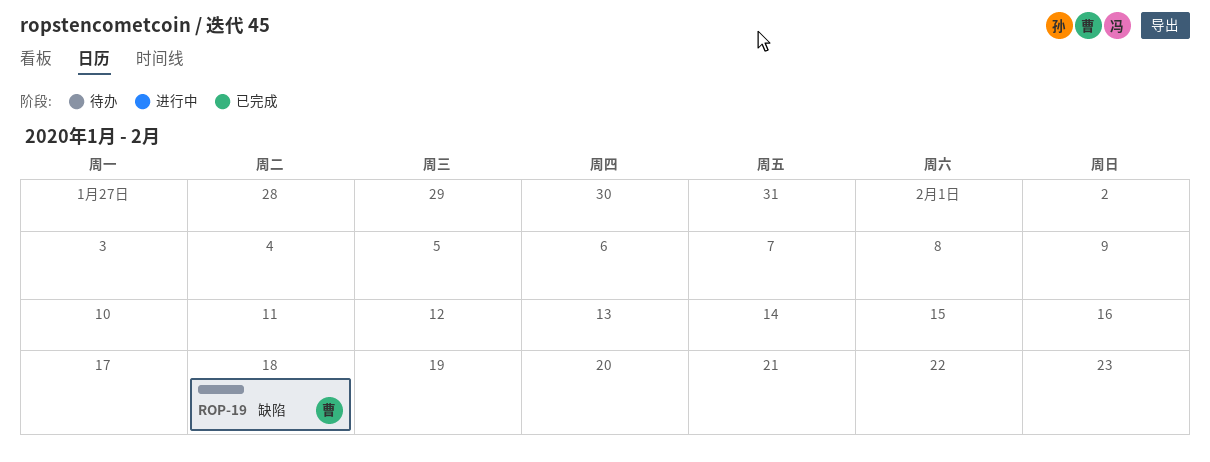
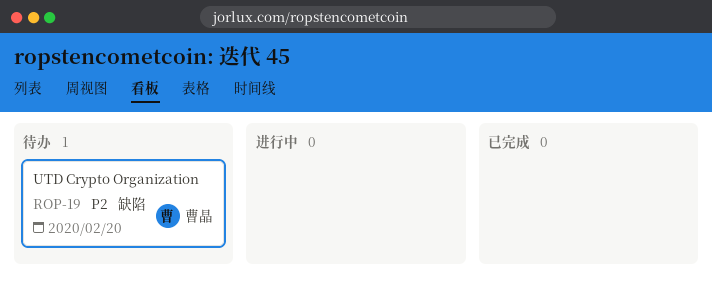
ROP-19, due: Feb 18 -> Feb 20

